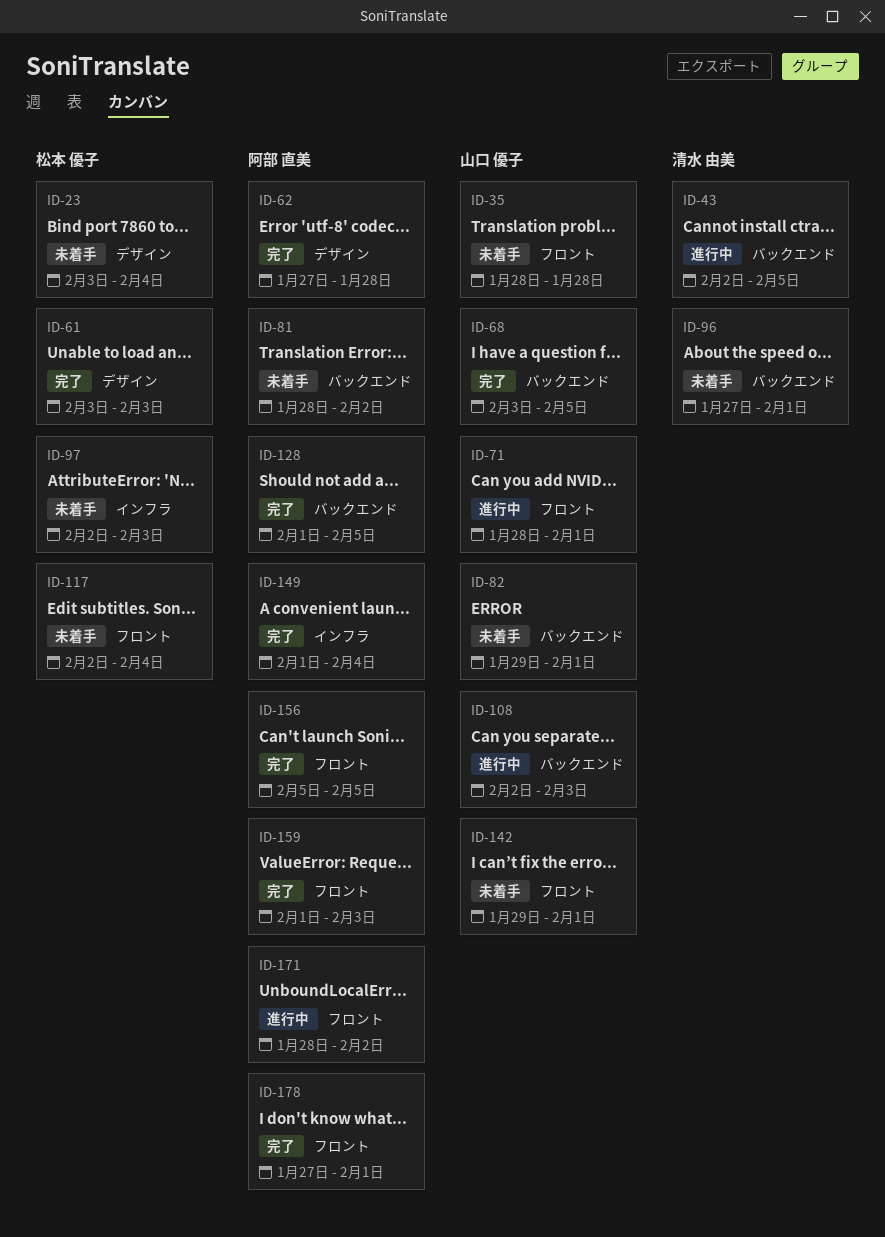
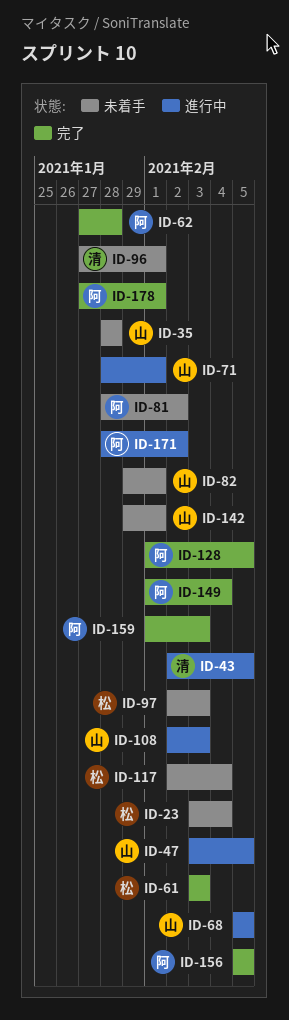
ID-47: none -> present
ID-68, status: 完了 -> 進行中
ID-68, start: Feb 3 -> Feb 5

